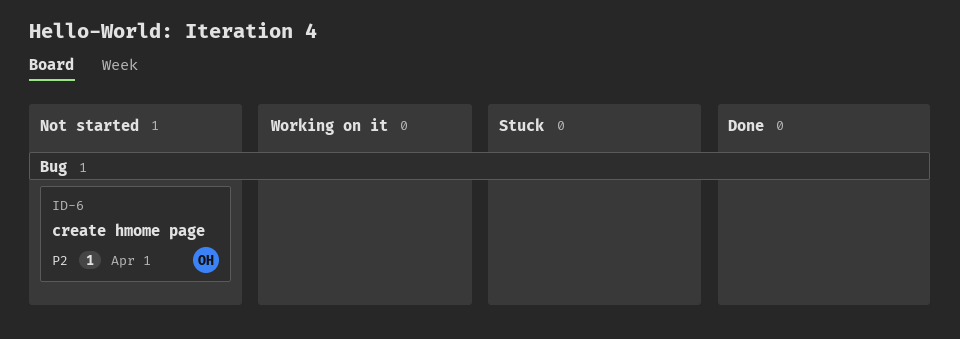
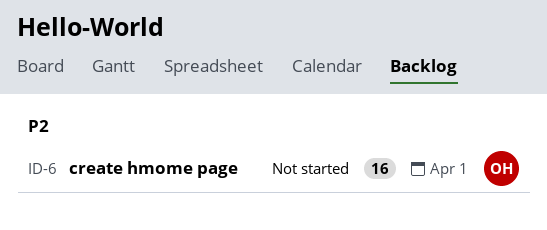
ID-6, estimate: 1 -> 16

